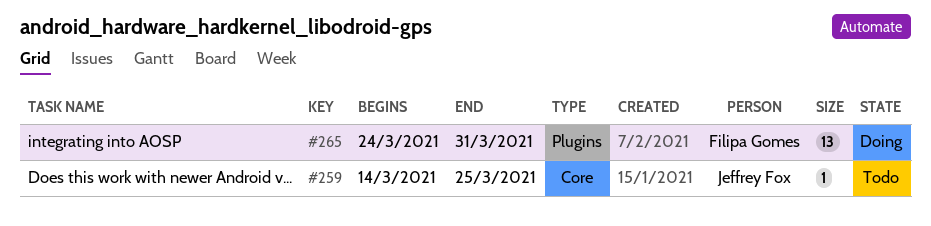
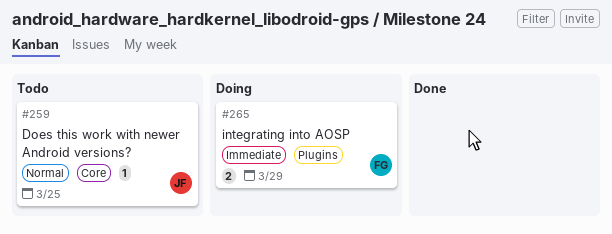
#265, estimate: 13 -> 2
#265, due: Mar 31 -> Mar 29

